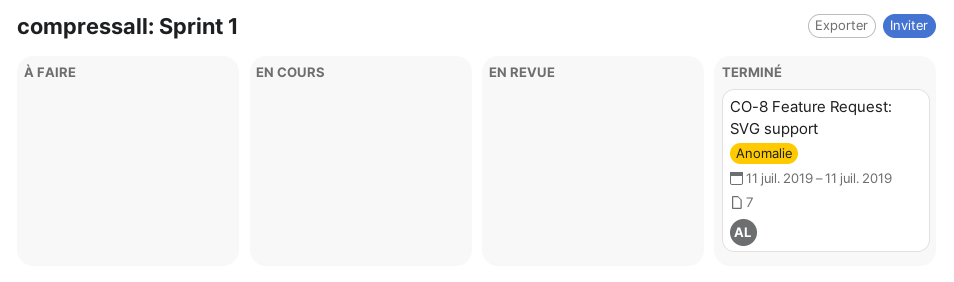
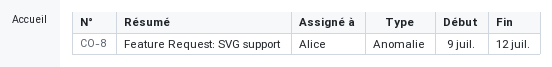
CO-8, start: Jul 11 -> Jul 9
CO-8, due: Jul 11 -> Jul 12

